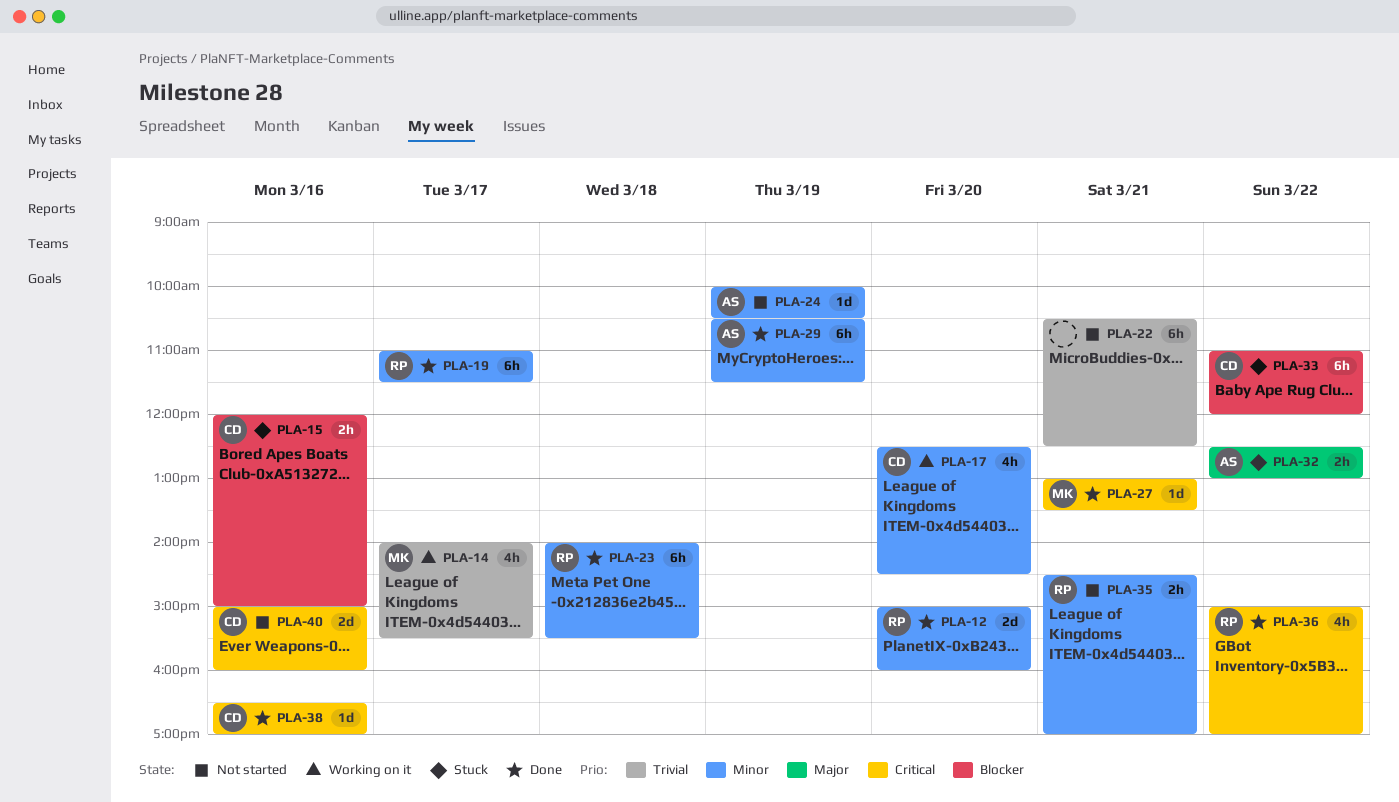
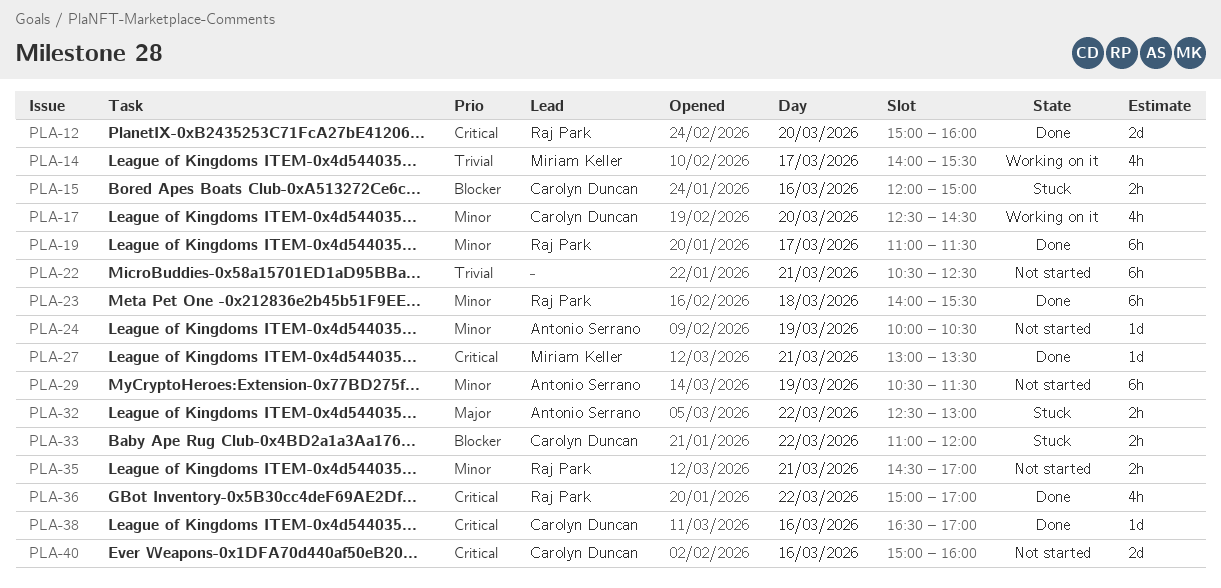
PLA-12, priority: Minor -> Critical
PLA-29, status: Done -> Not started
PLA-33, estimate: 6h -> 2h

